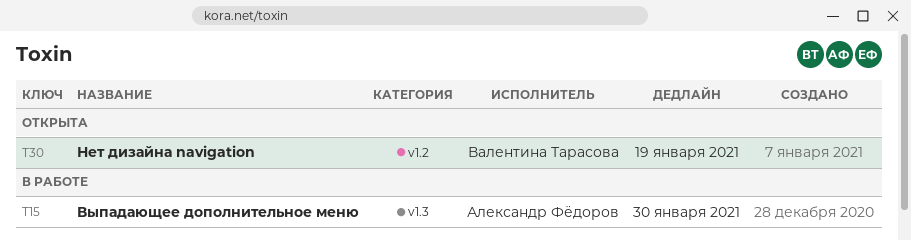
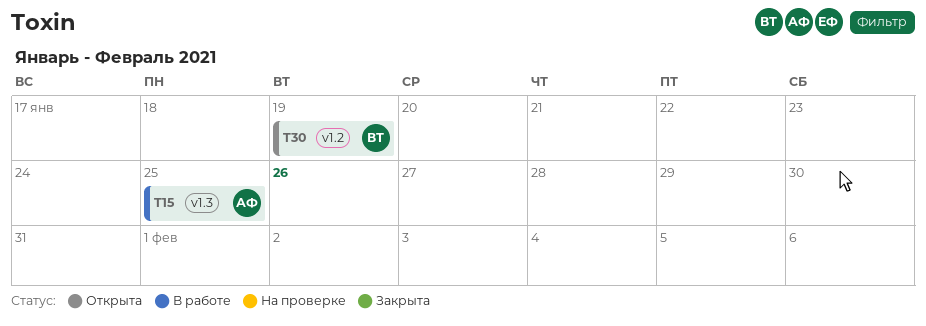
T15, due: Jan 30 -> Jan 25

